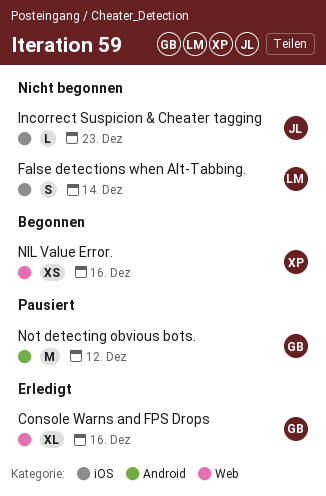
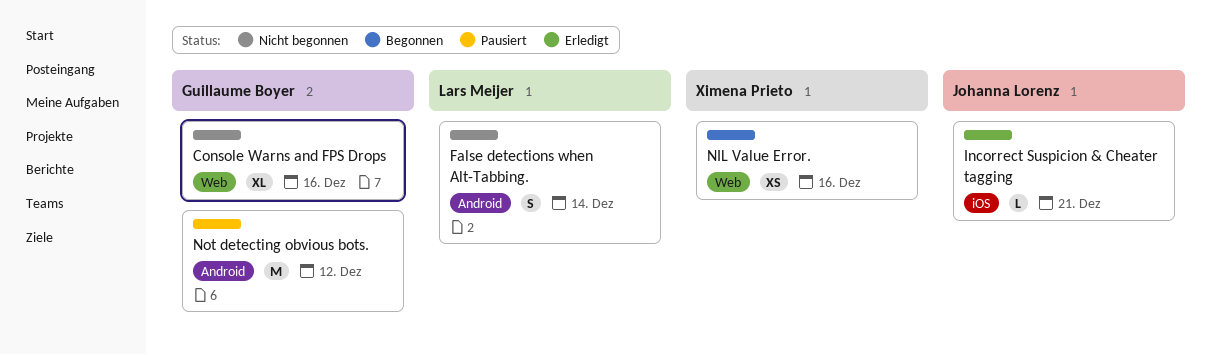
Console Warns and FPS Drops, status: Erledigt -> Nicht begonnen
False detections when Alt-Tabbing., label: iOS -> Android
Incorrect Suspicion & Cheater tagging, status: Nicht begonnen -> Erledigt
Incorrect Suspicion & Cheater tagging, due: Dec 23 -> Dec 21

